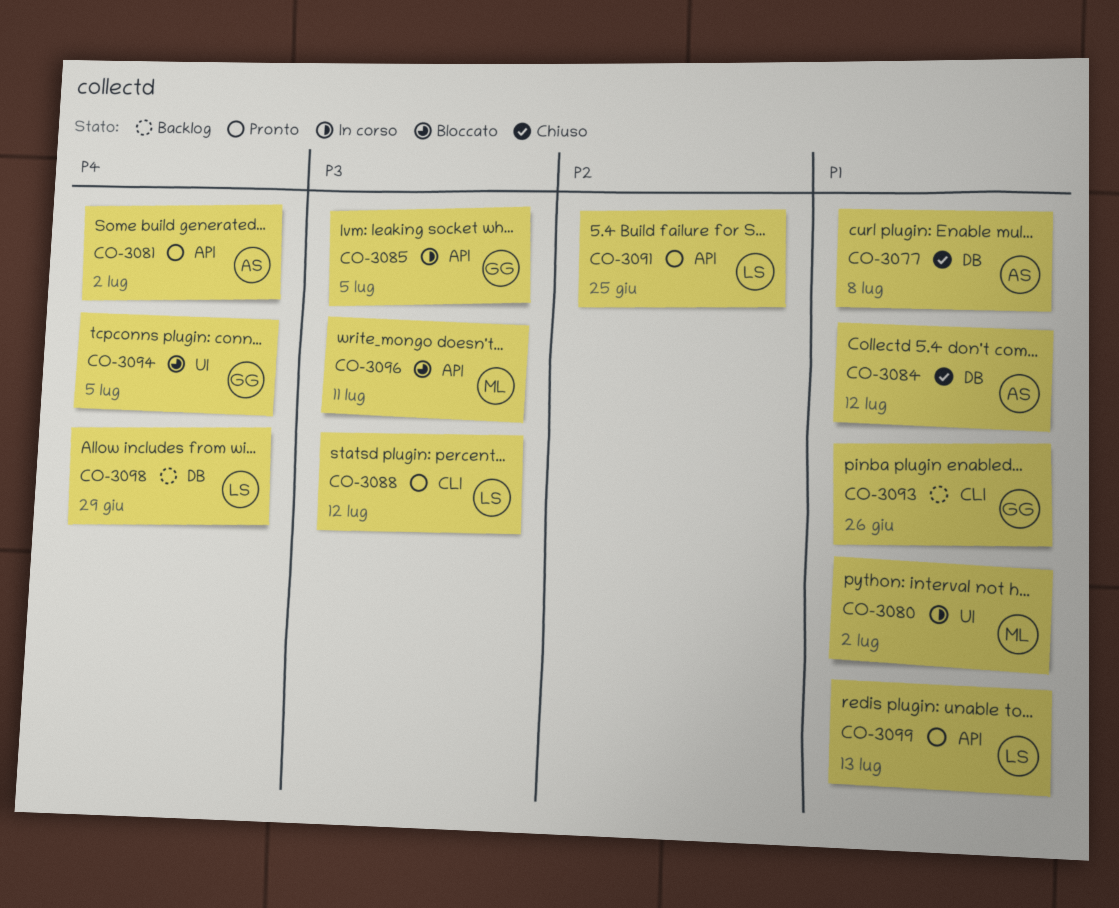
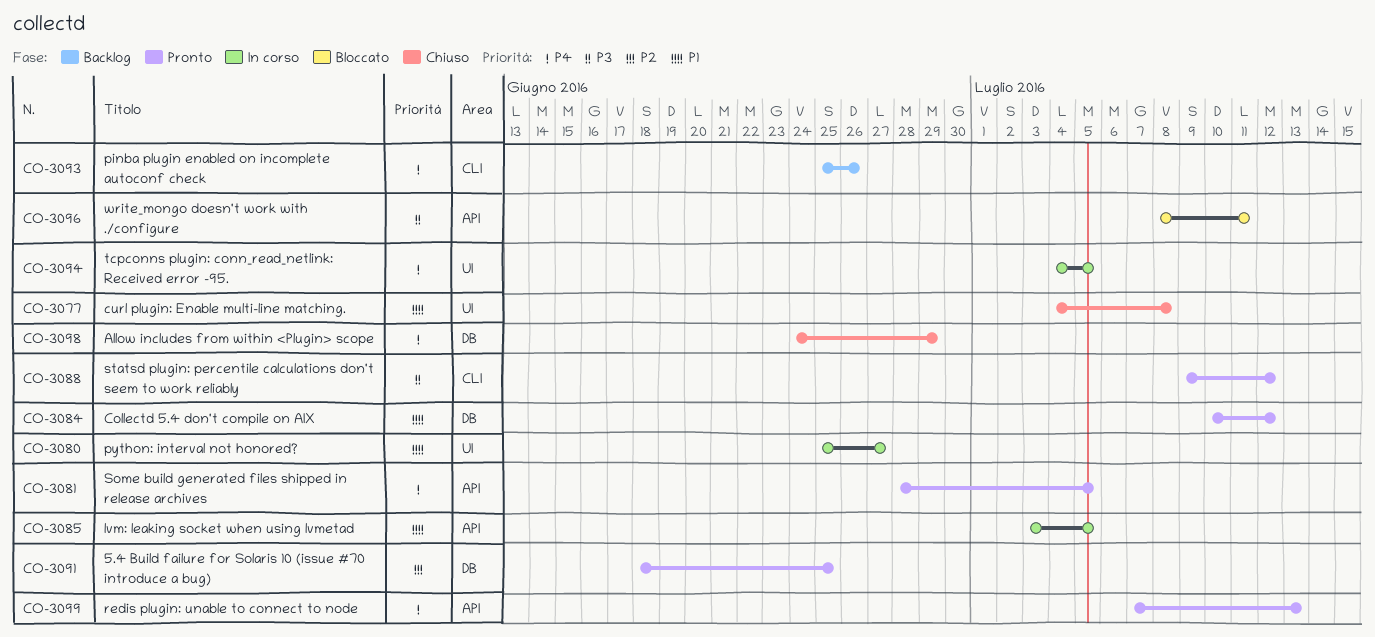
CO-3077, label: DB -> UI
CO-3080, due: Jul 2 -> Jun 27
CO-3081, due: Jul 2 -> Jul 5
CO-3084, status: Chiuso -> Pronto
CO-3085, priority: P3 -> P1
CO-3091, label: API -> DB
CO-3093, priority: P1 -> P4
CO-3094, status: Bloccato -> In corso
CO-3098, status: Backlog -> Chiuso
CO-3099, priority: P1 -> P4

